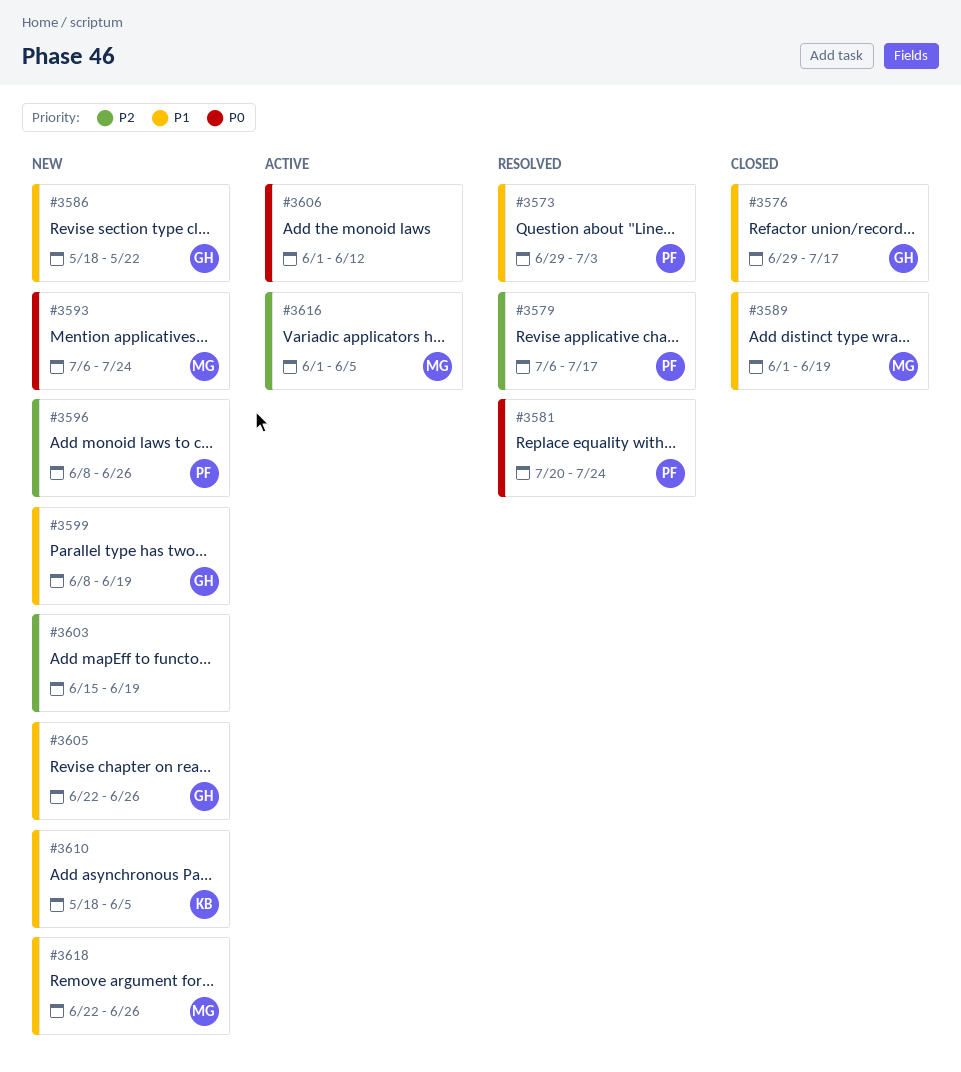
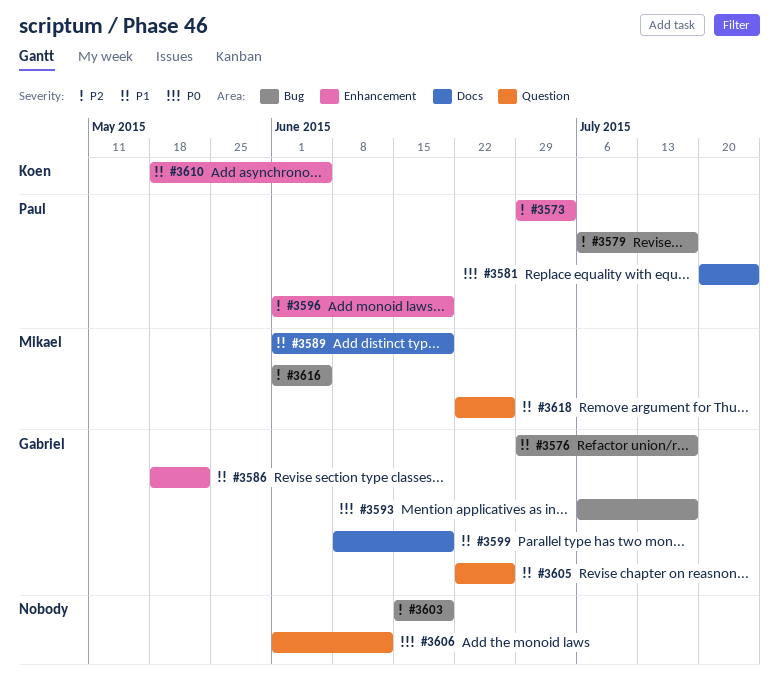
#3573, priority: P1 -> P2
#3593, owner: Mikael -> Gabriel
#3593, due: Jul 24 -> Jul 17
#3596, start: Jun 8 -> Jun 1
#3596, due: Jun 26 -> Jun 19

